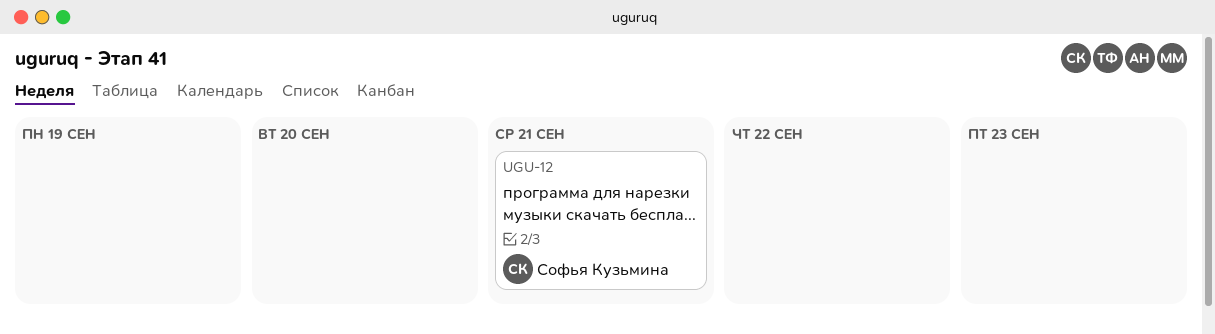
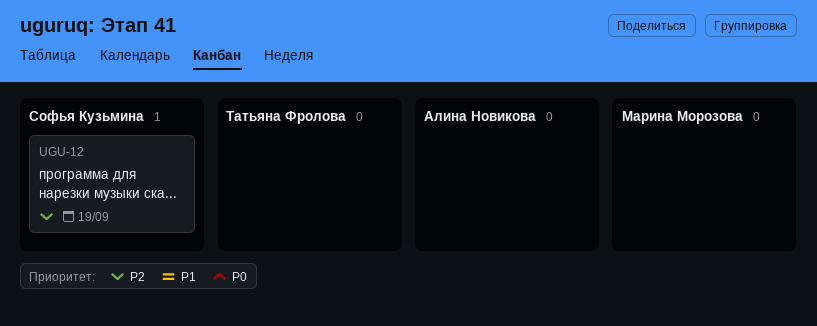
UGU-12, due: Sep 21 -> Sep 19

